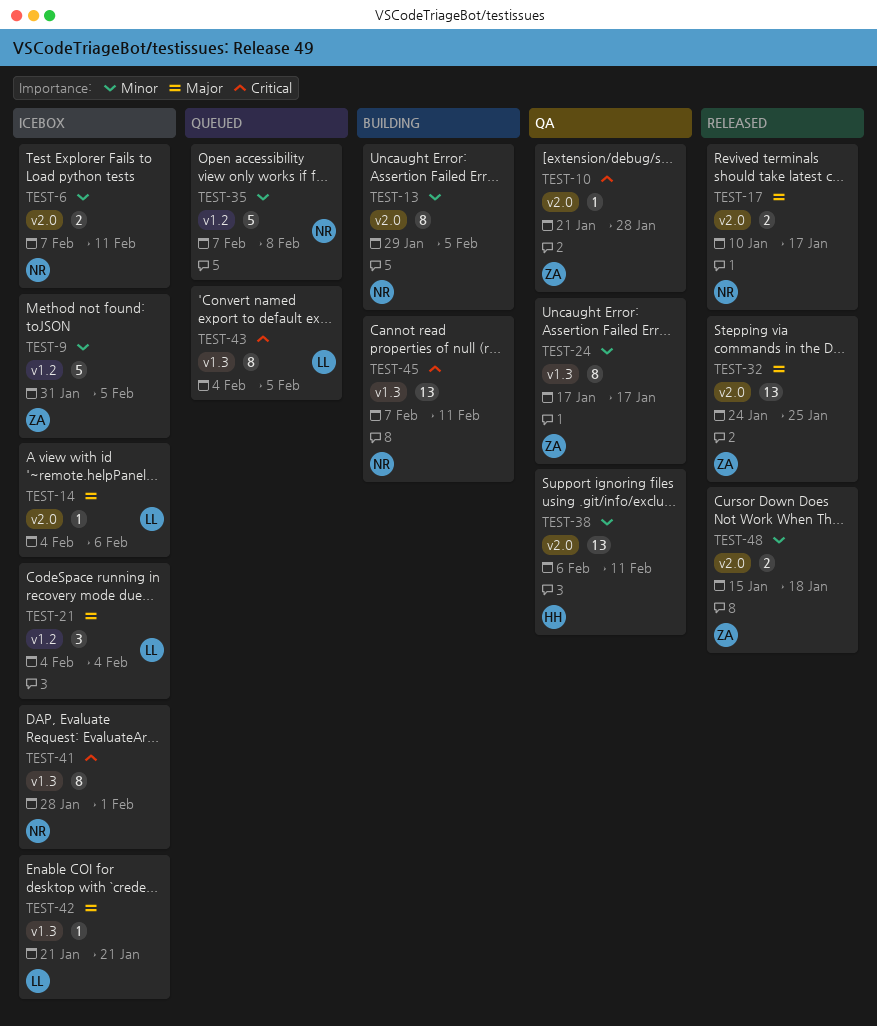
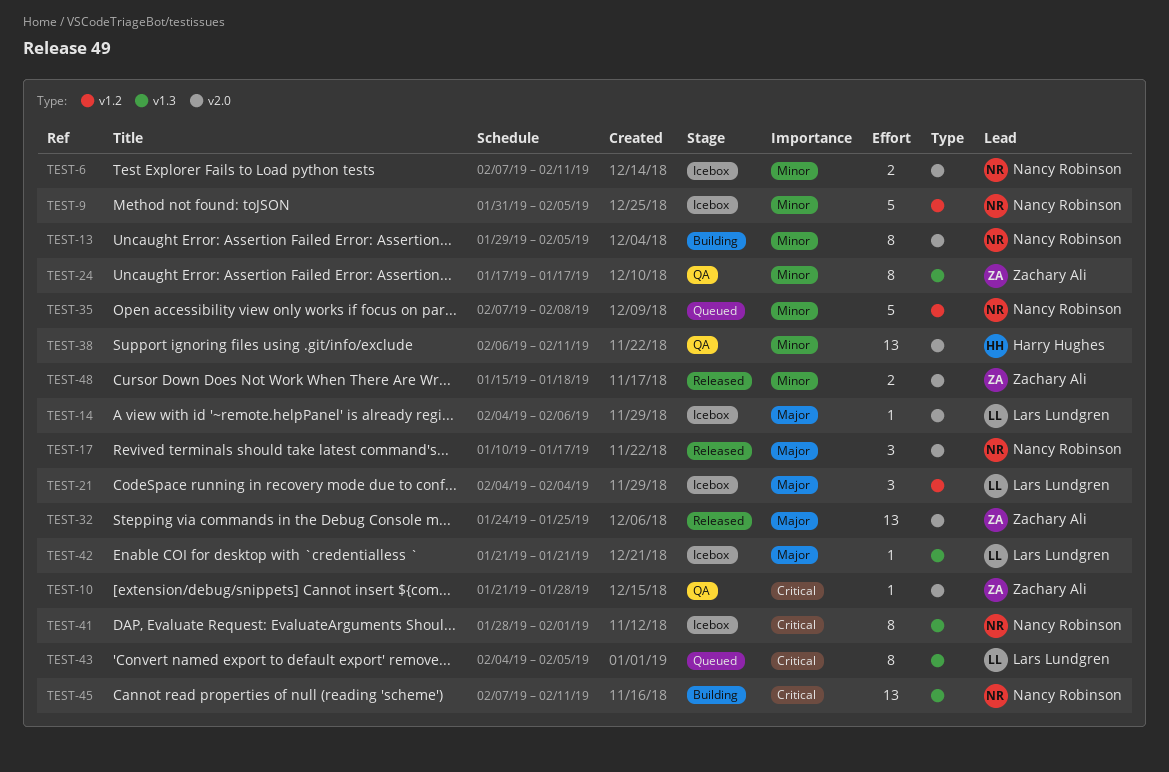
TEST-9, owner: Zachary Ali -> Nancy Robinson
TEST-17, estimate: 2 -> 3

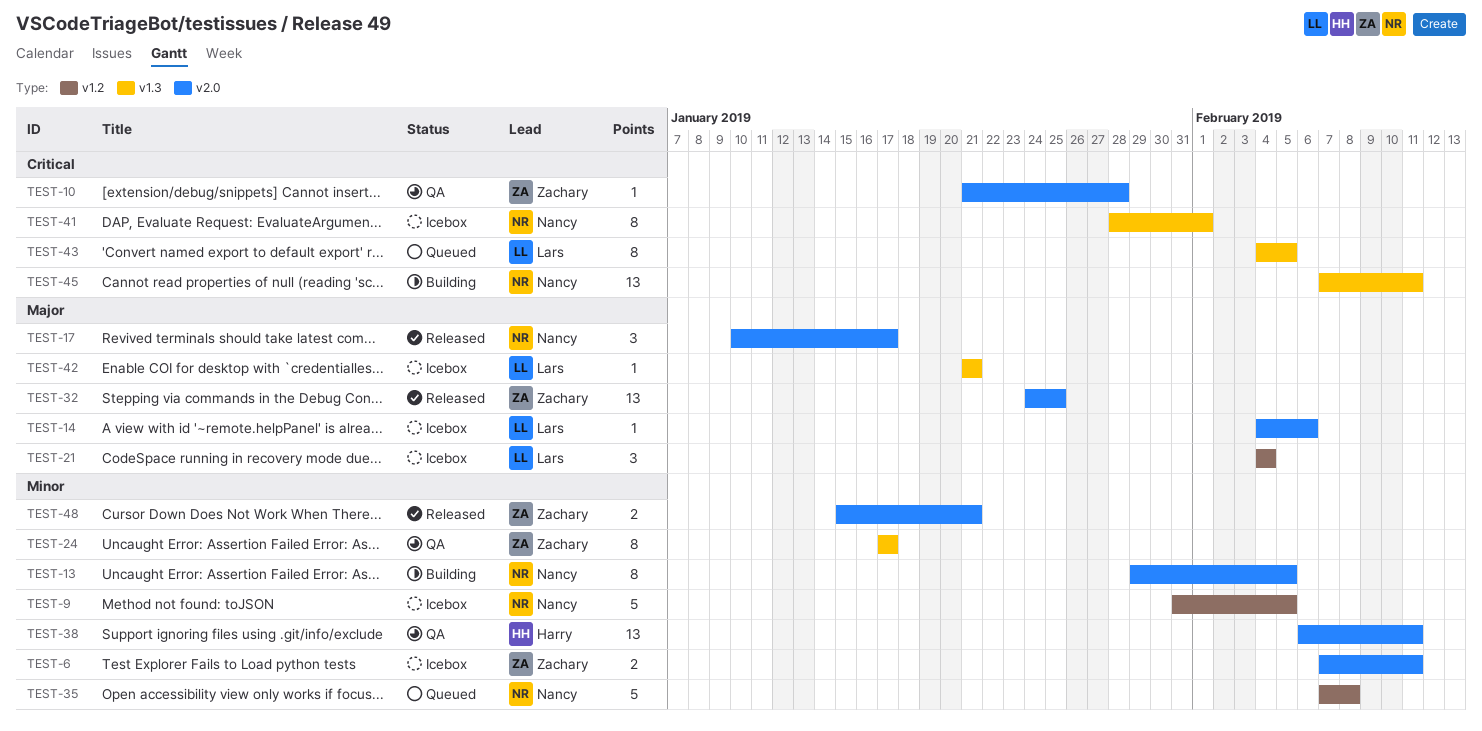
TEST-6, owner: Nancy Robinson -> Zachary Ali
TEST-48, due: Jan 18 -> Jan 21

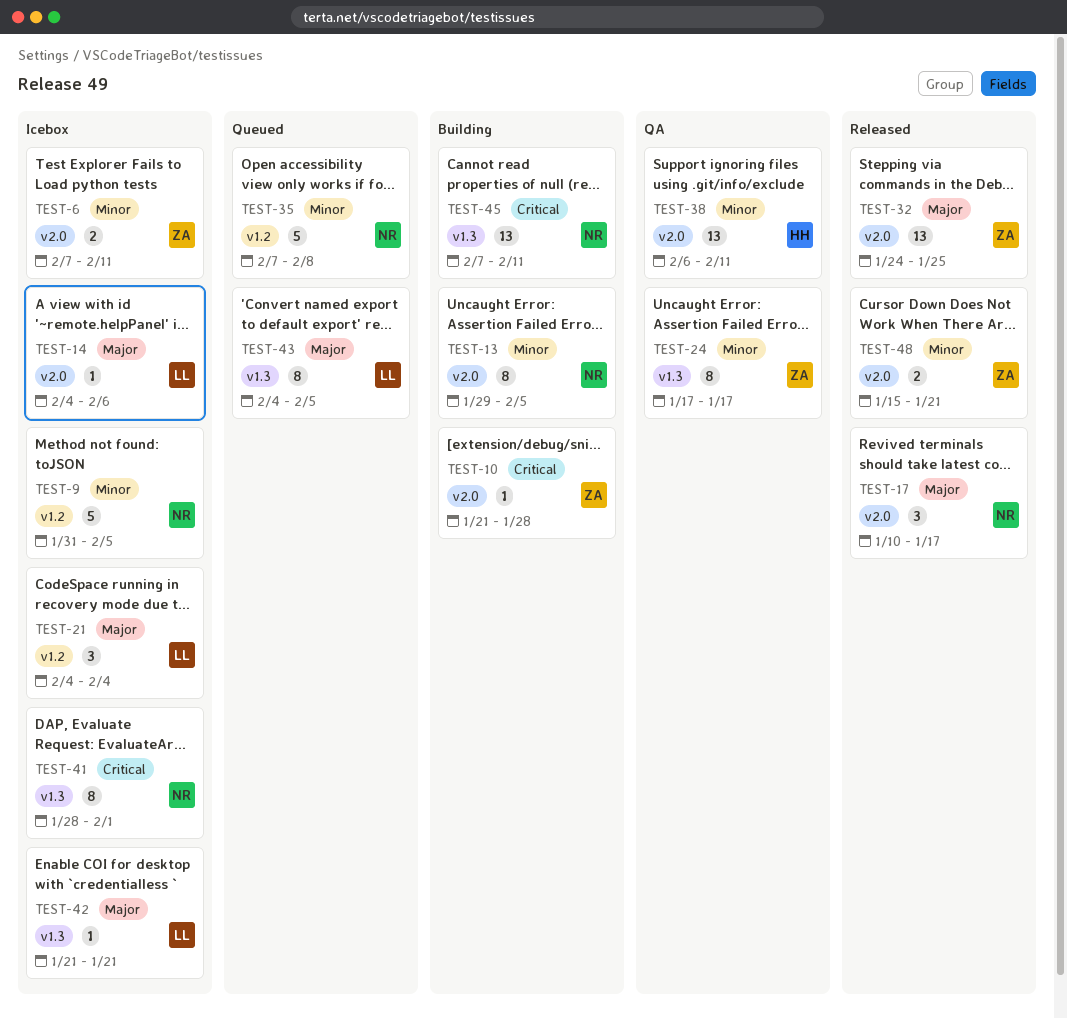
TEST-10, status: QA -> Building
TEST-43, priority: Critical -> Major

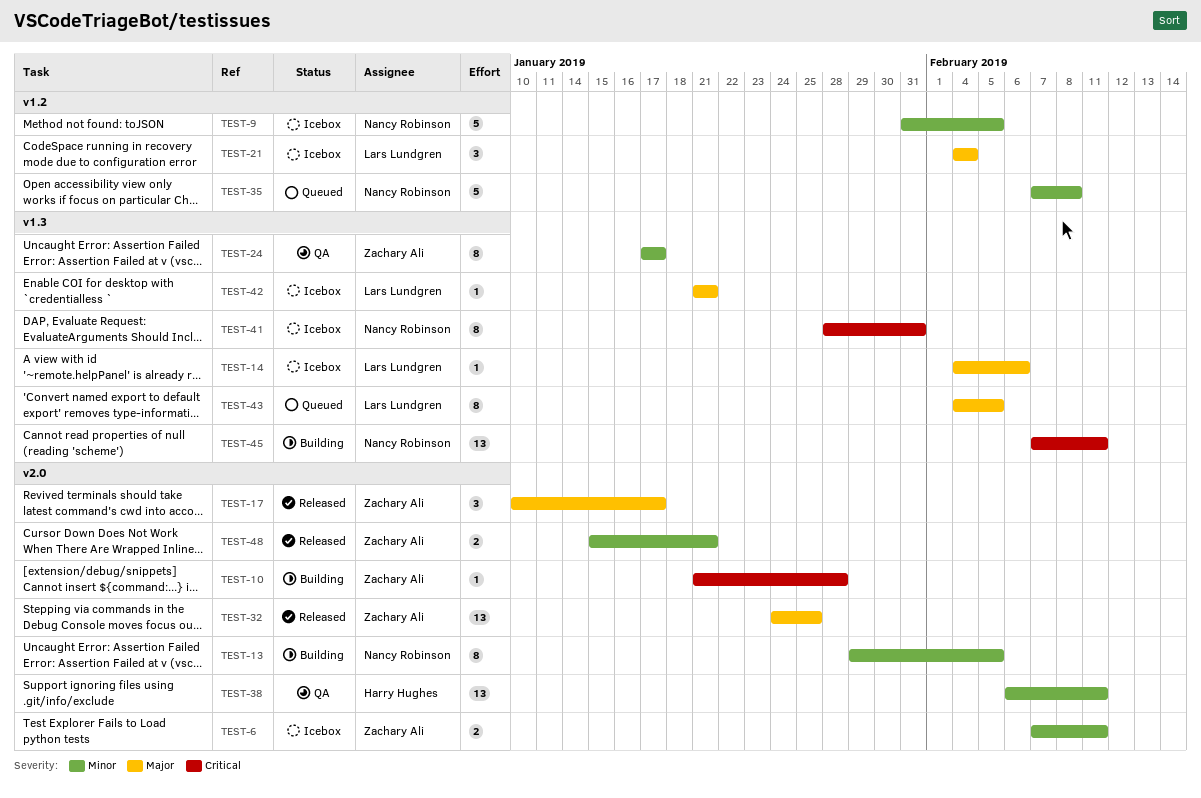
TEST-14, label: v2.0 -> v1.3
TEST-17, owner: Nancy Robinson -> Zachary Ali
TEST-41, due: Feb 1 -> Jan 31

